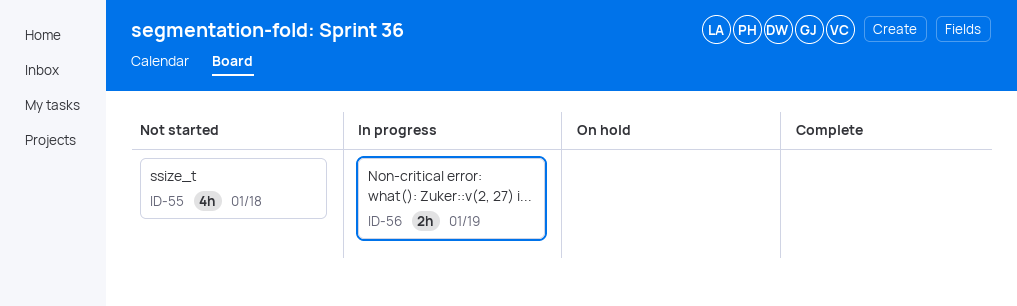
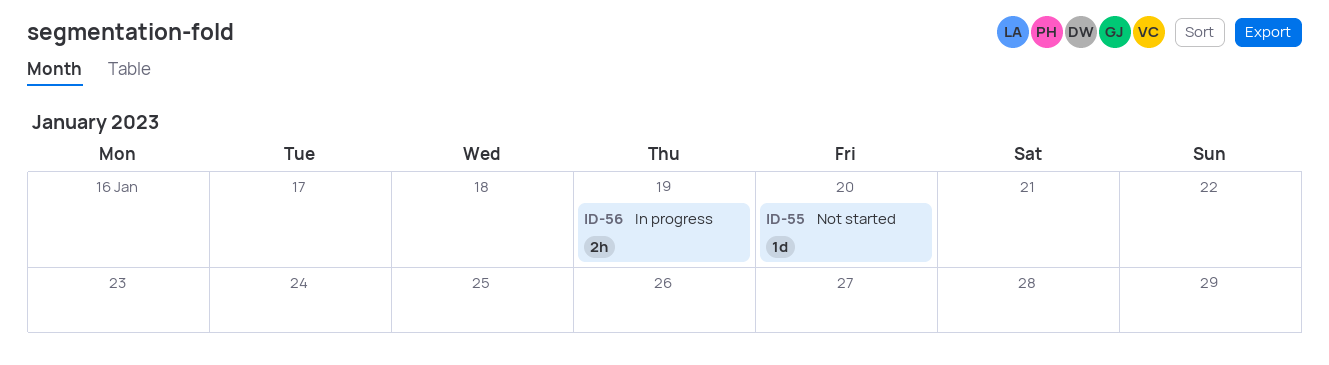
ID-55, estimate: 4h -> 1d
ID-55, due: Jan 18 -> Jan 20

